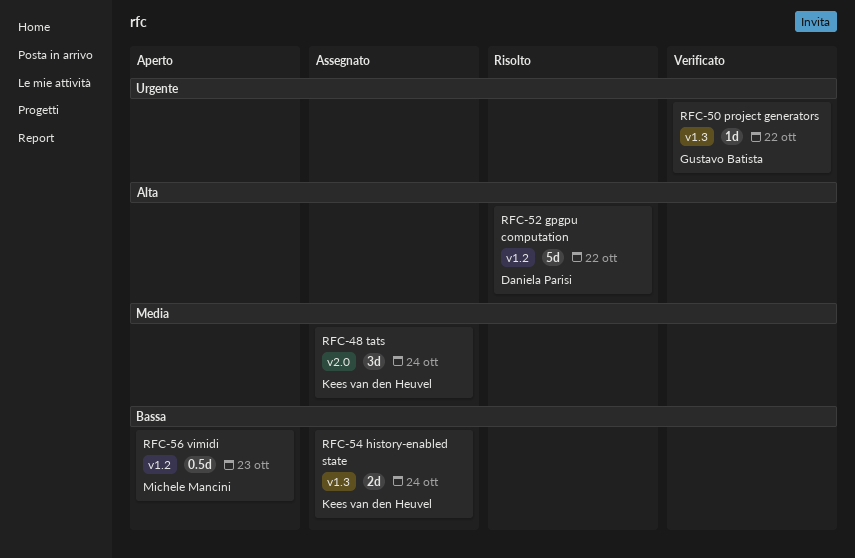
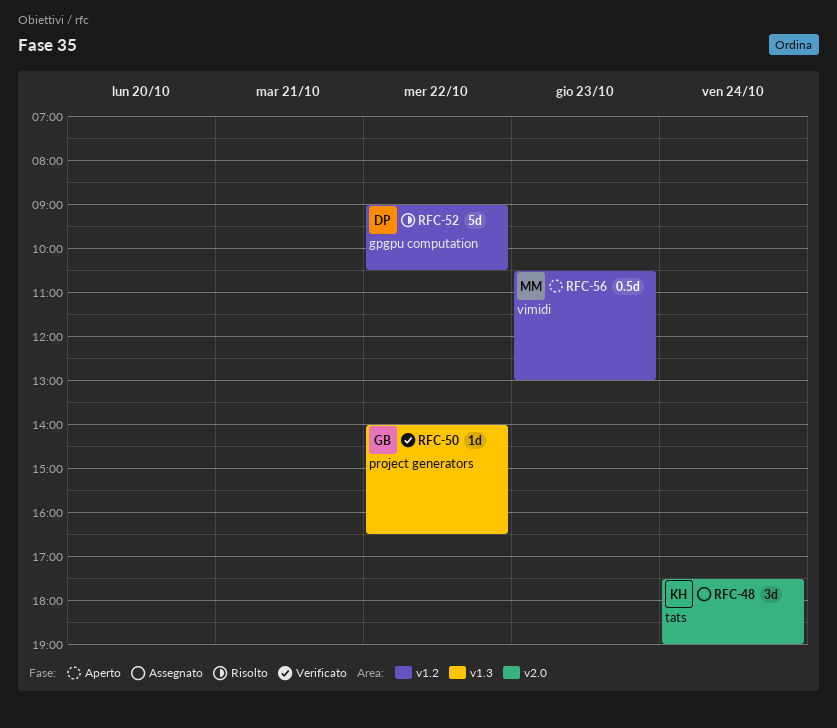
RFC-54: present -> none

